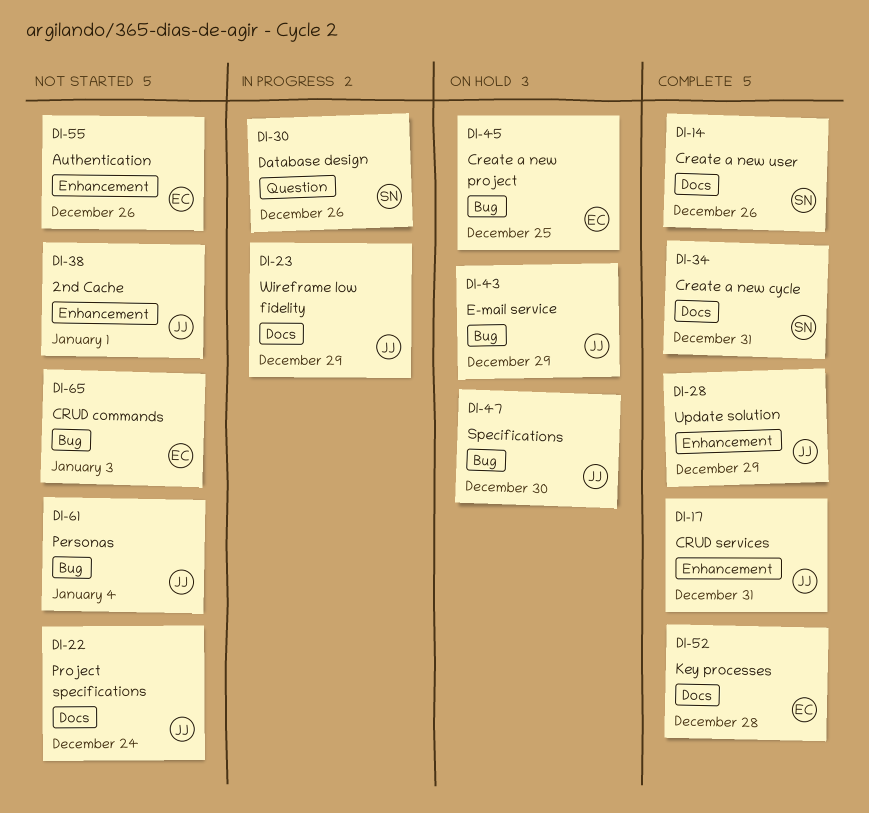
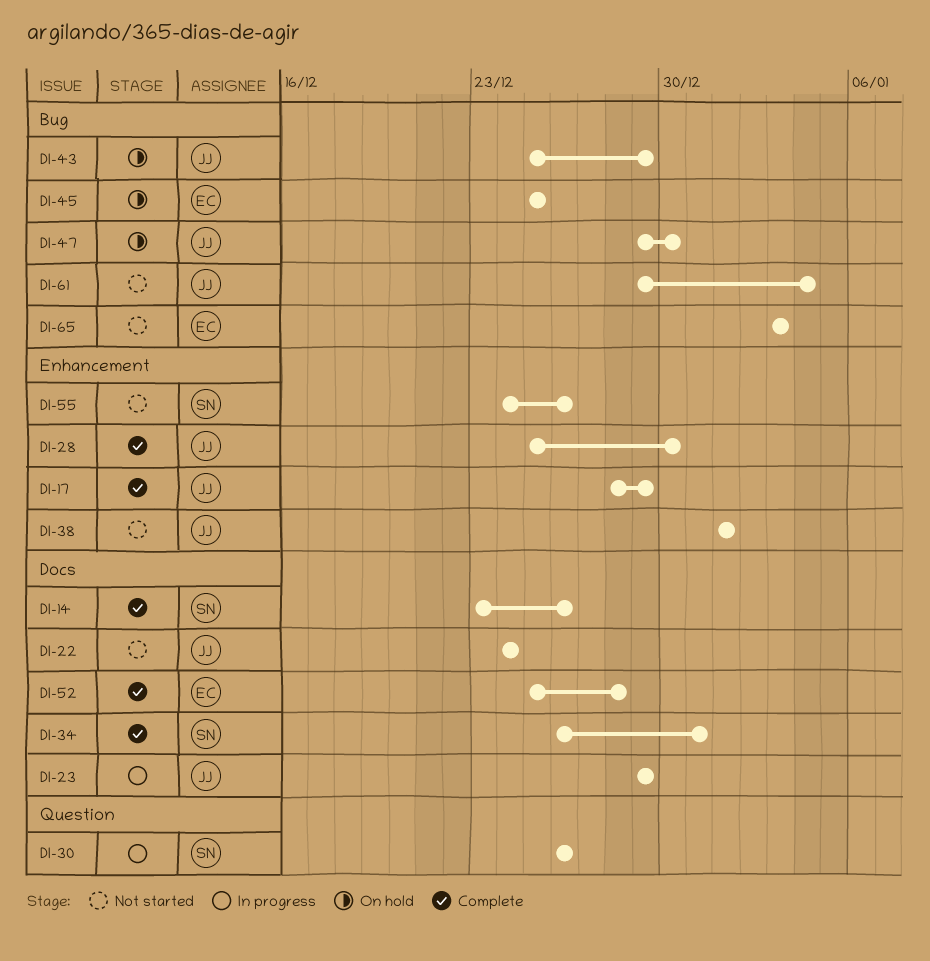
DI-17, due: Dec 31 -> Dec 29
DI-28, due: Dec 29 -> Dec 30
DI-55, owner: EC -> SN

